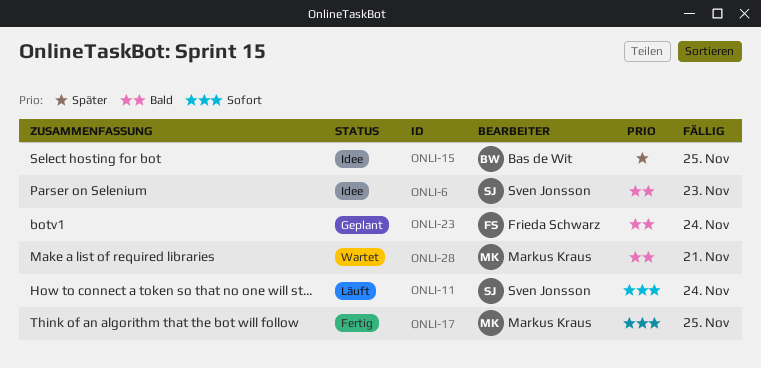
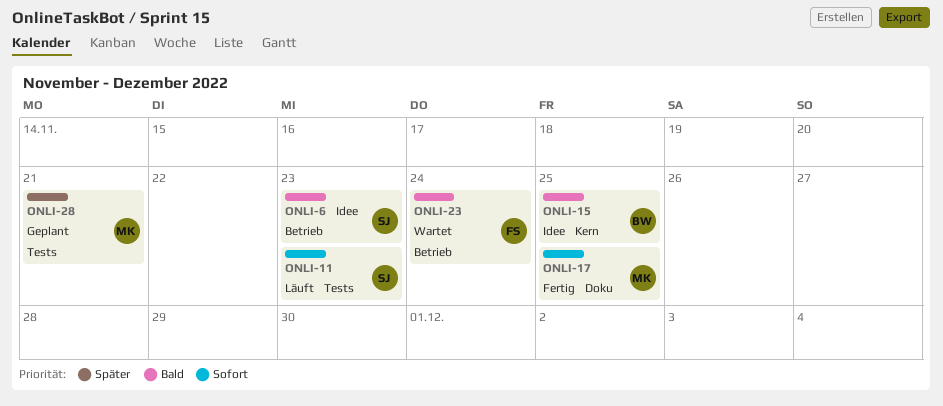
ONLI-11, due: Nov 24 -> Nov 23
ONLI-15, priority: Später -> Bald
ONLI-23, status: Geplant -> Wartet
ONLI-28, status: Wartet -> Geplant
ONLI-28, priority: Bald -> Später

